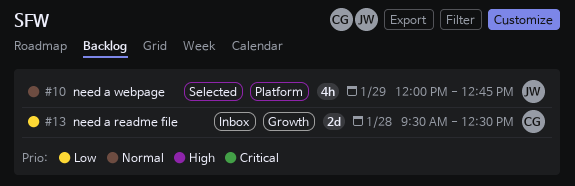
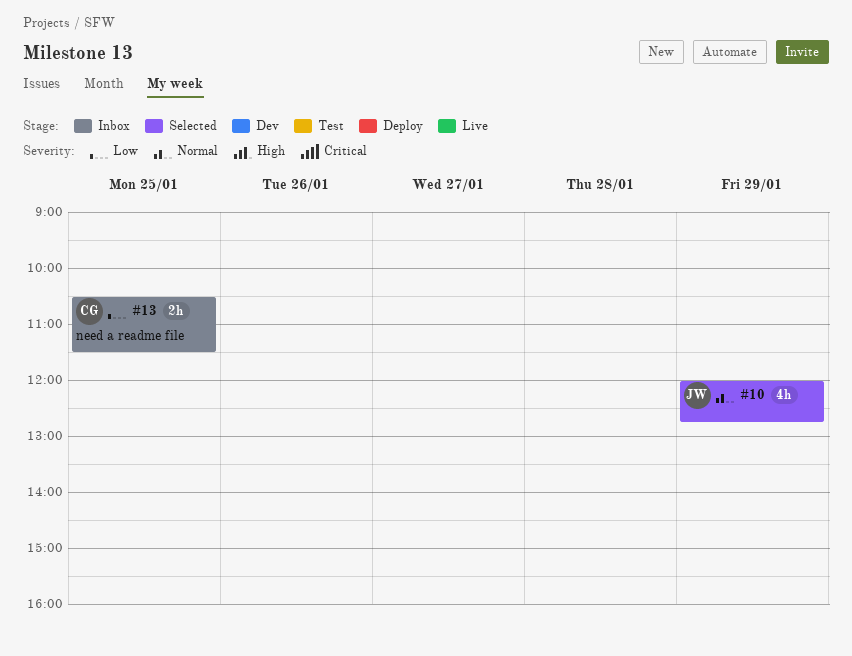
#13, estimate: 2d -> 2h
#13, day: Jan 28 -> Jan 25
#13, begins: 09:30 -> 10:30
#13, ends: 12:30 -> 11:30

